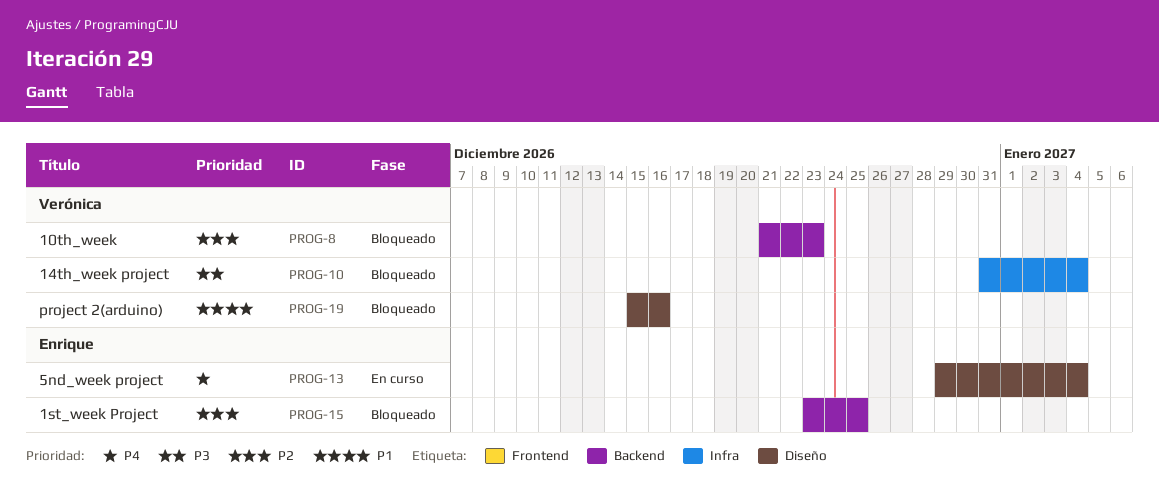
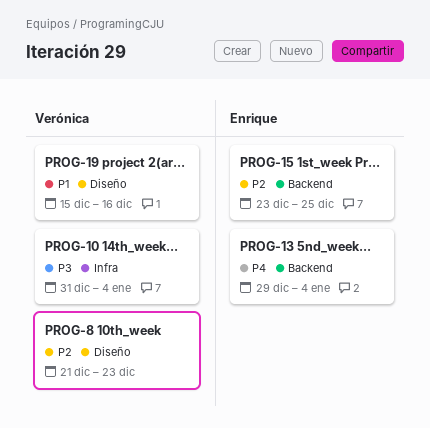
PROG-8, label: Backend -> Diseño
PROG-13, label: Diseño -> Backend

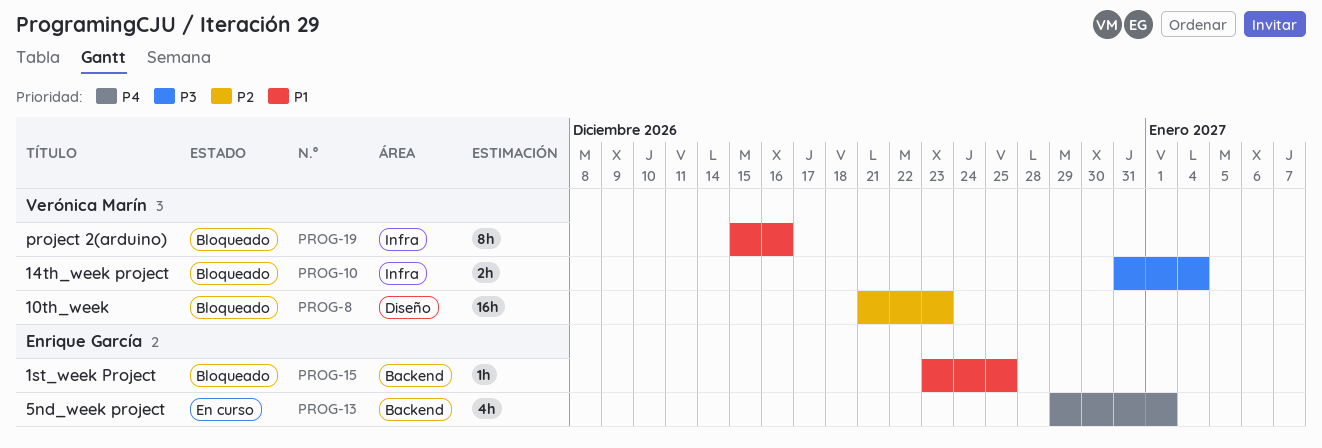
PROG-13, due: Jan 4 -> Jan 1
PROG-15, priority: P2 -> P1
PROG-19, label: Diseño -> Infra

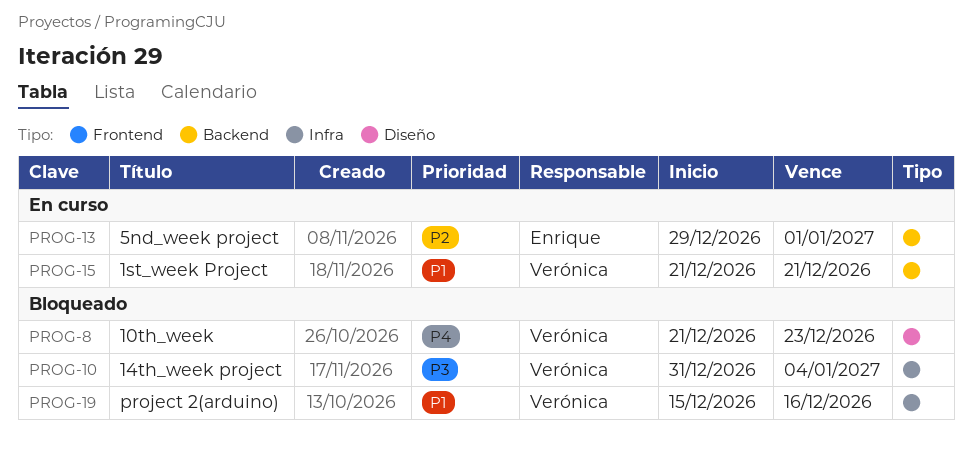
PROG-8, priority: P2 -> P4
PROG-13, priority: P4 -> P2
PROG-15, status: Bloqueado -> En curso
PROG-15, owner: Enrique García -> Verónica Marín
PROG-15, start: Dec 23 -> Dec 21
PROG-15, due: Dec 25 -> Dec 21

